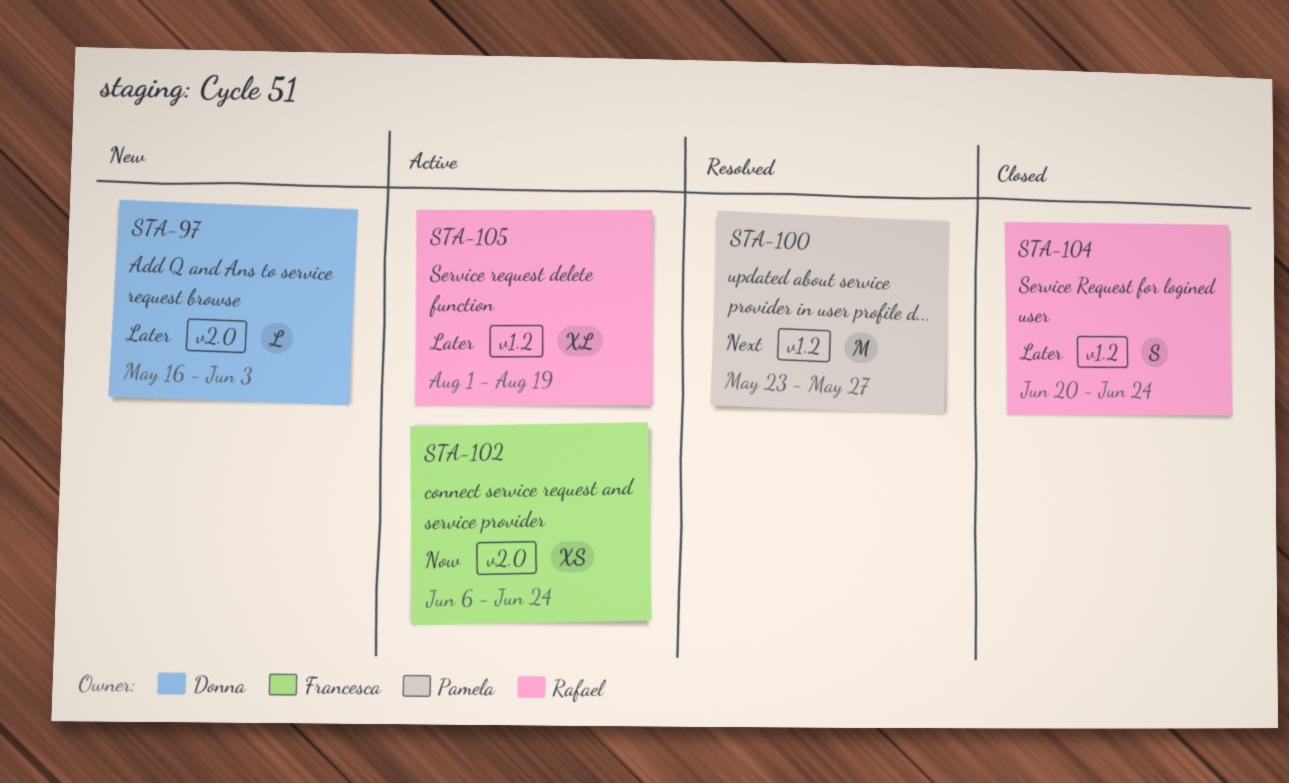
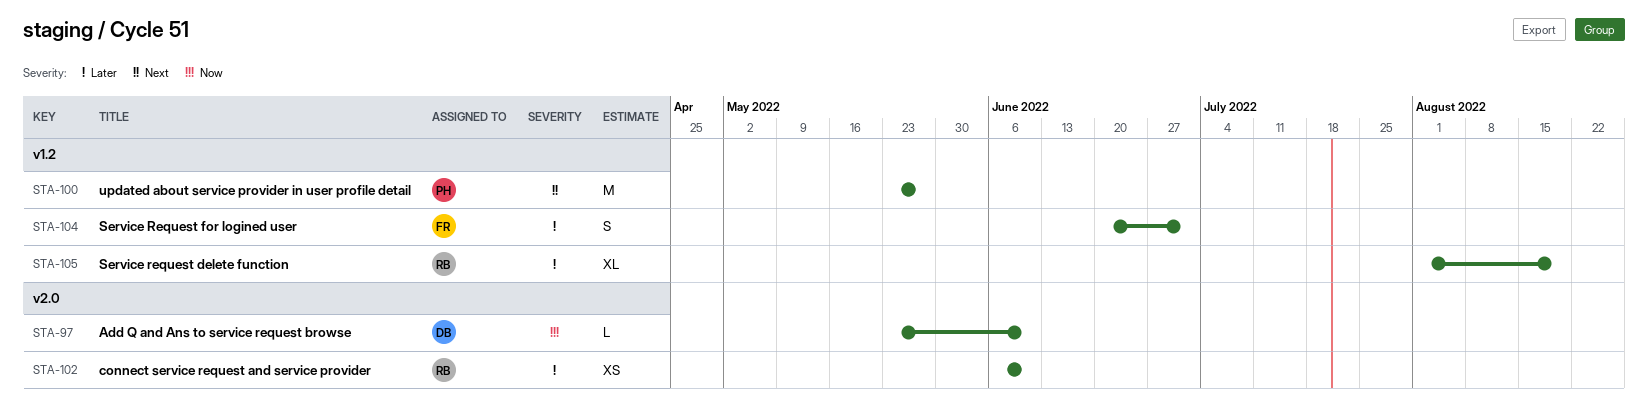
STA-97, priority: Later -> Now
STA-97, start: May 16 -> May 23
STA-97, due: Jun 3 -> Jun 10
STA-102, owner: Francesca -> Rafael
STA-102, priority: Now -> Later
STA-102, due: Jun 24 -> Jun 10
STA-104, owner: Rafael -> Francesca
STA-104, due: Jun 24 -> Jul 1

